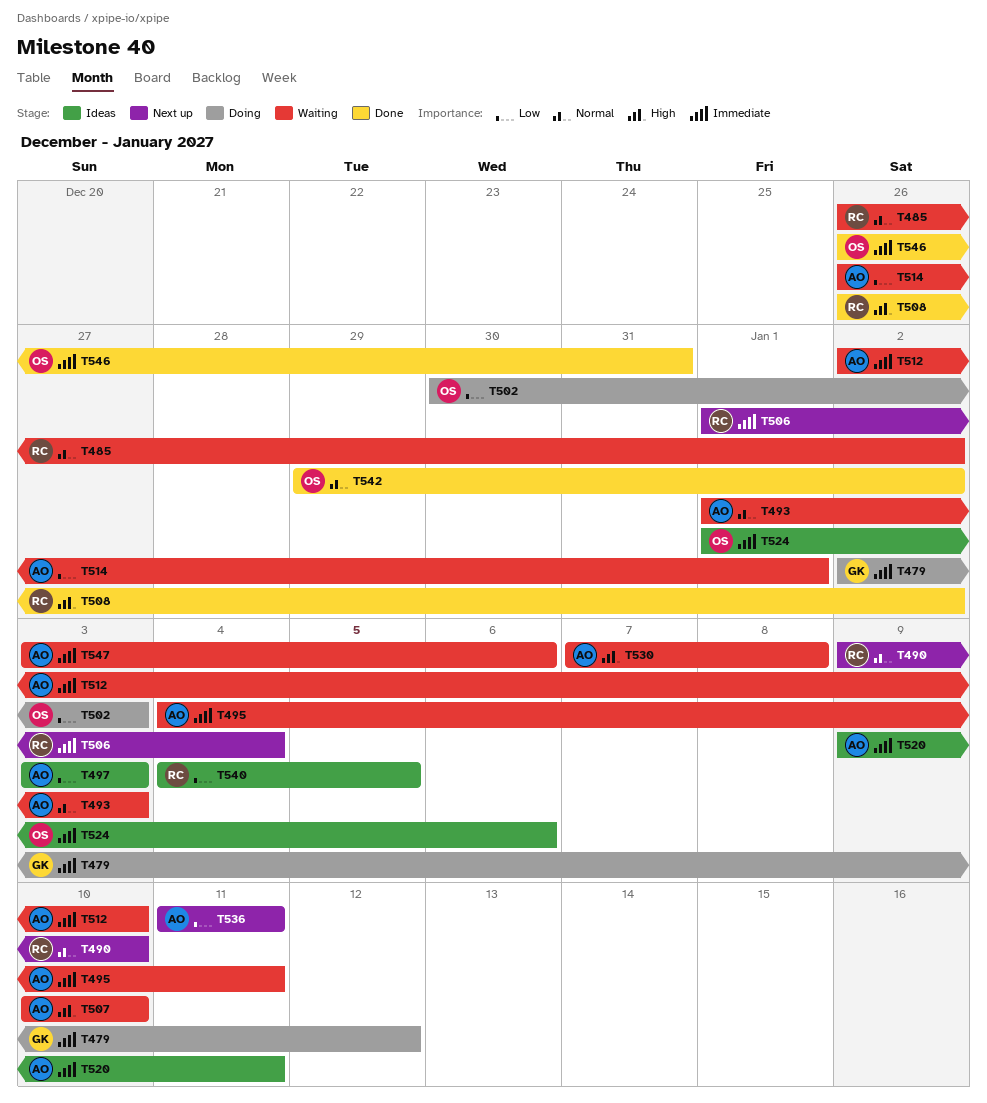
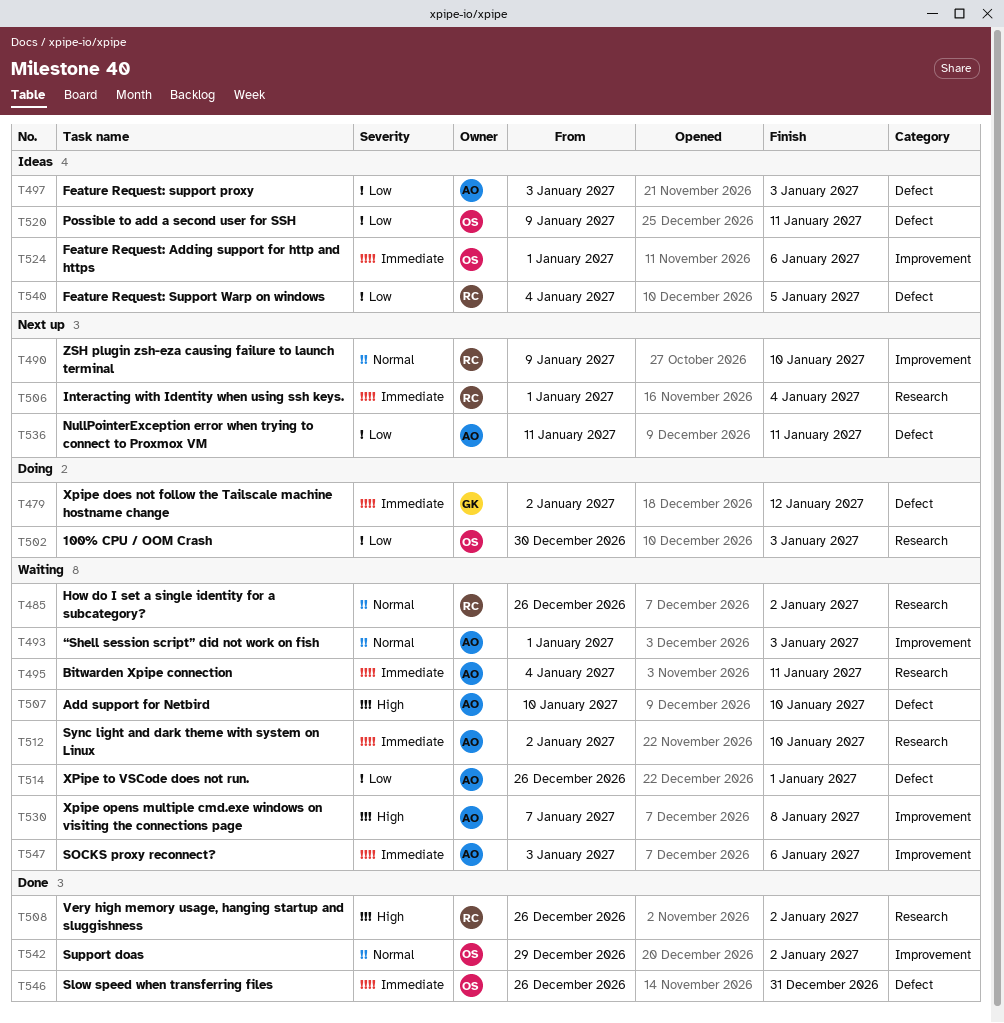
T520, owner: AO -> OS
T520, priority: Immediate -> Low

